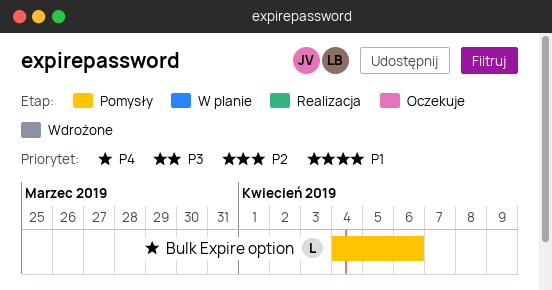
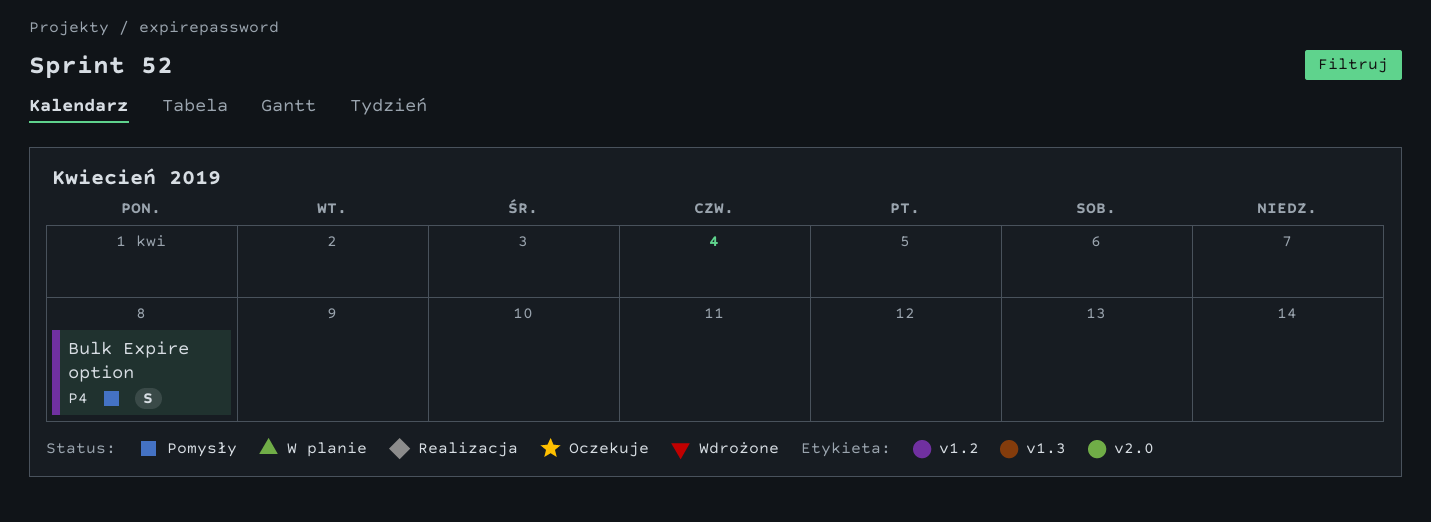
Bulk Expire option, estimate: L -> S
Bulk Expire option, due: Apr 6 -> Apr 8

